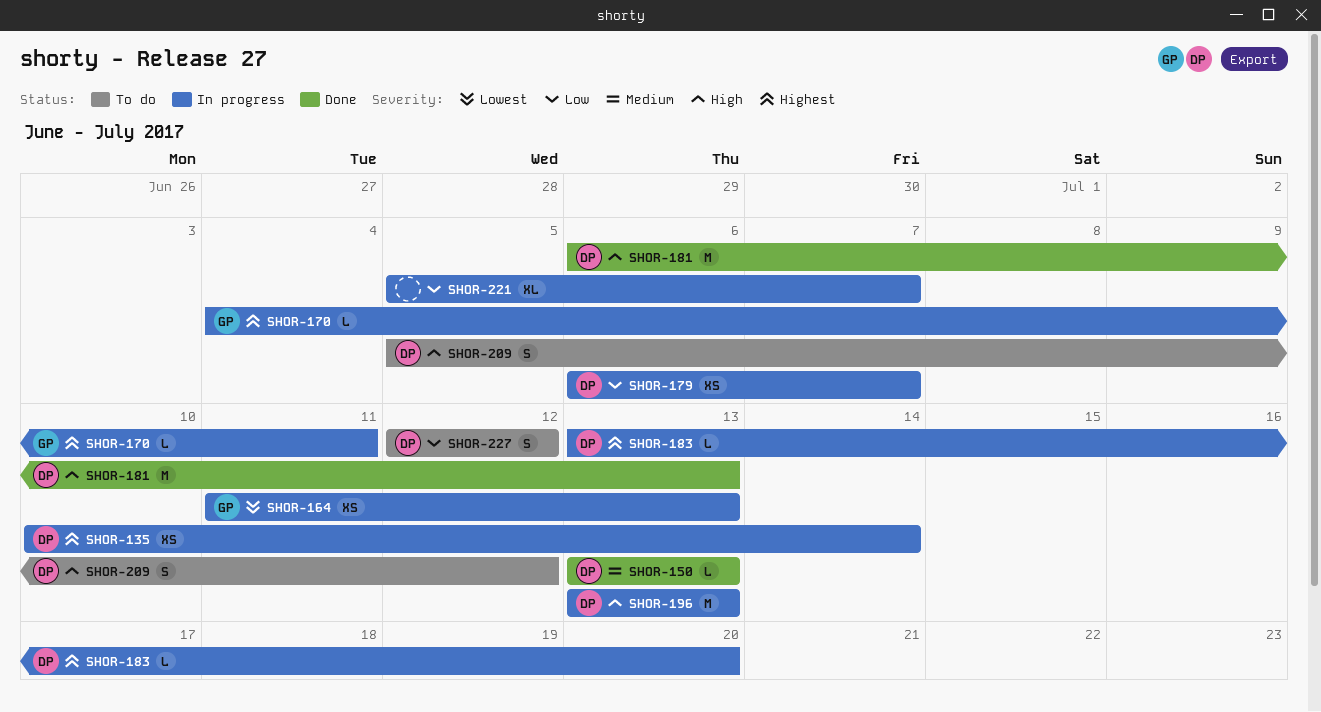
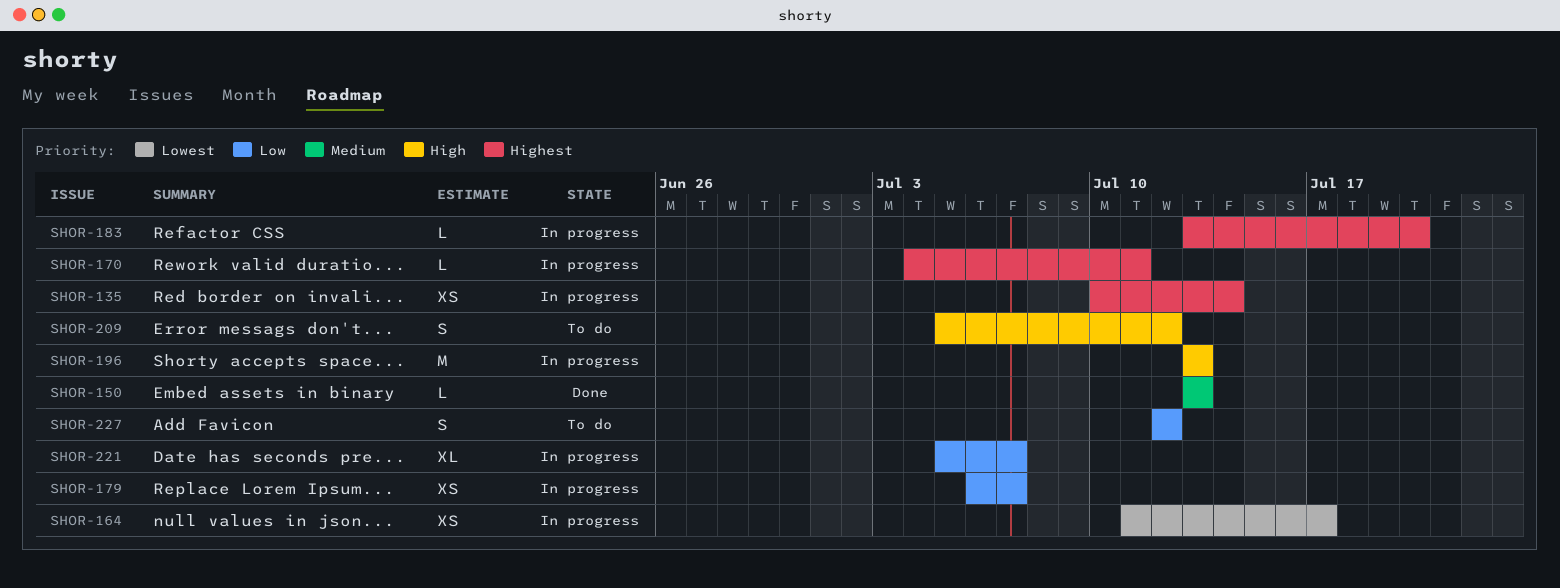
SHOR-164, due: Jul 13 -> Jul 17
SHOR-181: present -> none

